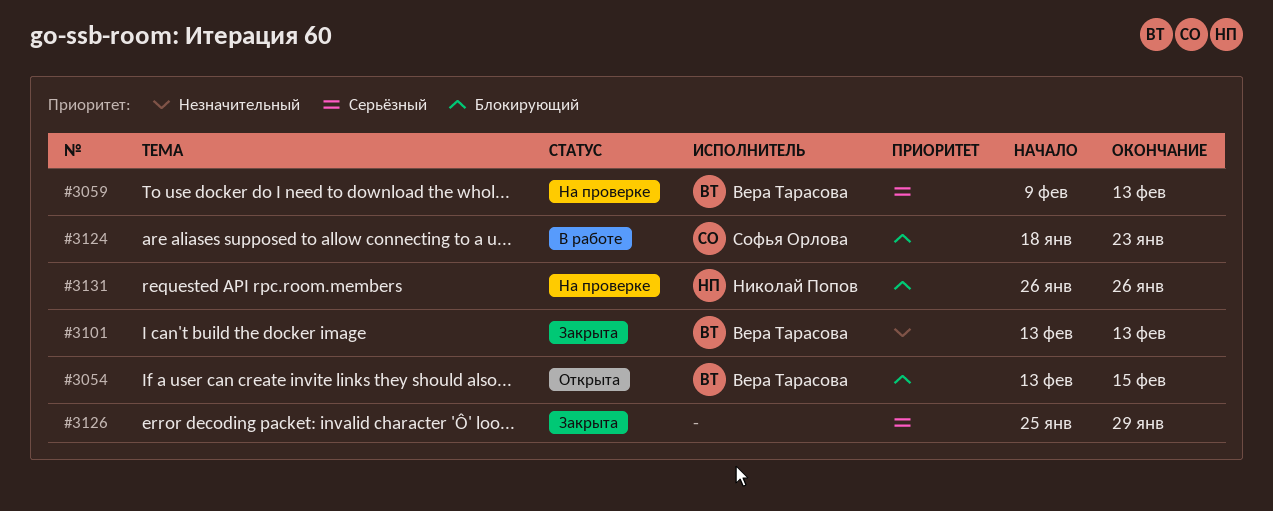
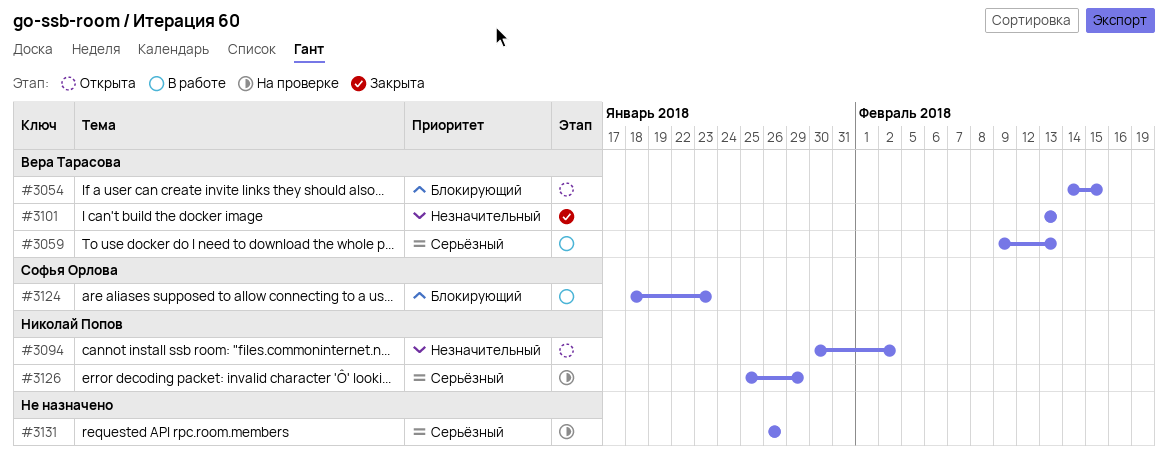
#3054, start: Feb 13 -> Feb 14
#3059, status: На проверке -> В работе
#3094: none -> present
#3126, status: Закрыта -> На проверке
#3126, owner: none -> Николай Попов
#3131, owner: Николай Попов -> none
#3131, priority: Блокирующий -> Серьёзный

